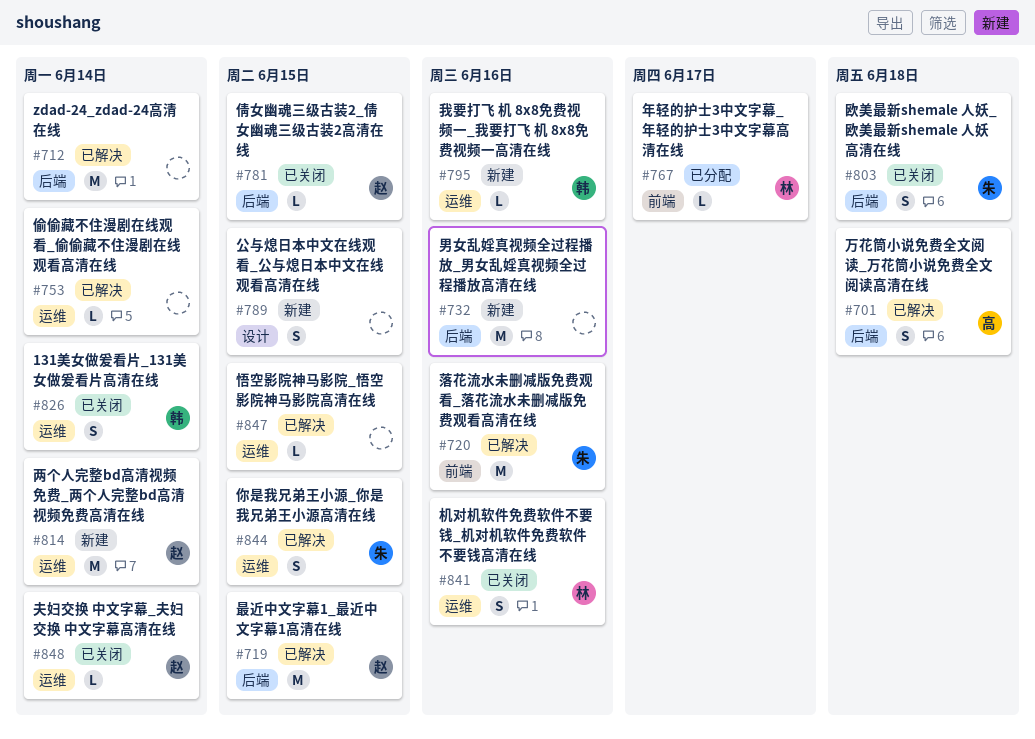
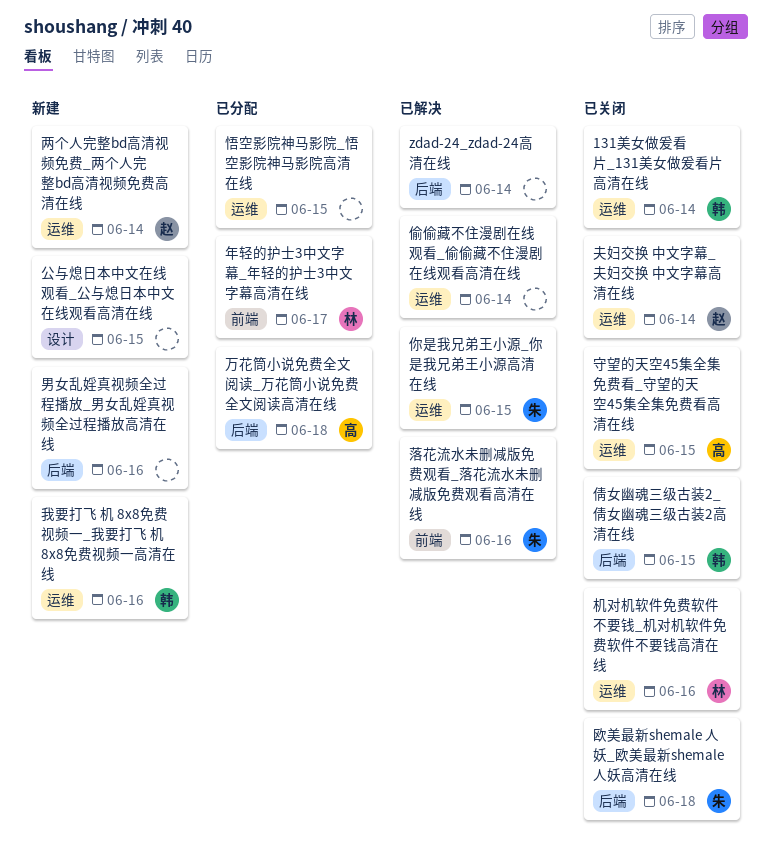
万花筒小说免费全文阅读_万花筒小说免费全文阅读高清在线, status: 已解决 -> 已分配
倩女幽魂三级古装2_倩女幽魂三级古装2高清在线, owner: 赵 -> 韩
守望的天空45集全集免费看_守望的天空45集全集免费看高清在线: none -> present
悟空影院神马影院_悟空影院神马影院高清在线, status: 已解决 -> 已分配
最近中文字幕1_最近中文字幕1高清在线: present -> none

